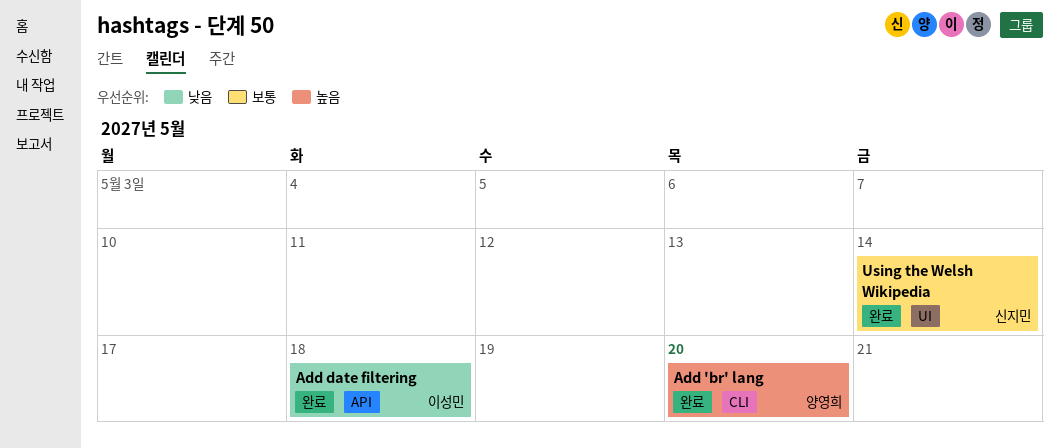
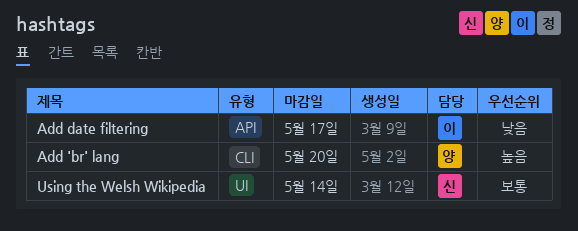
Add date filtering, due: May 18 -> May 17

